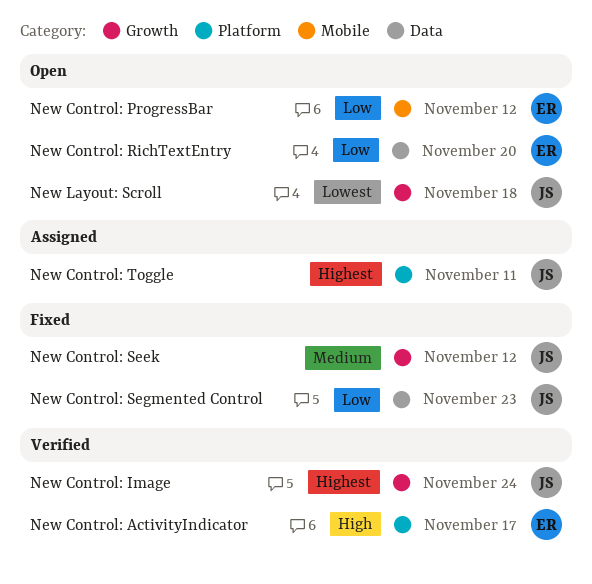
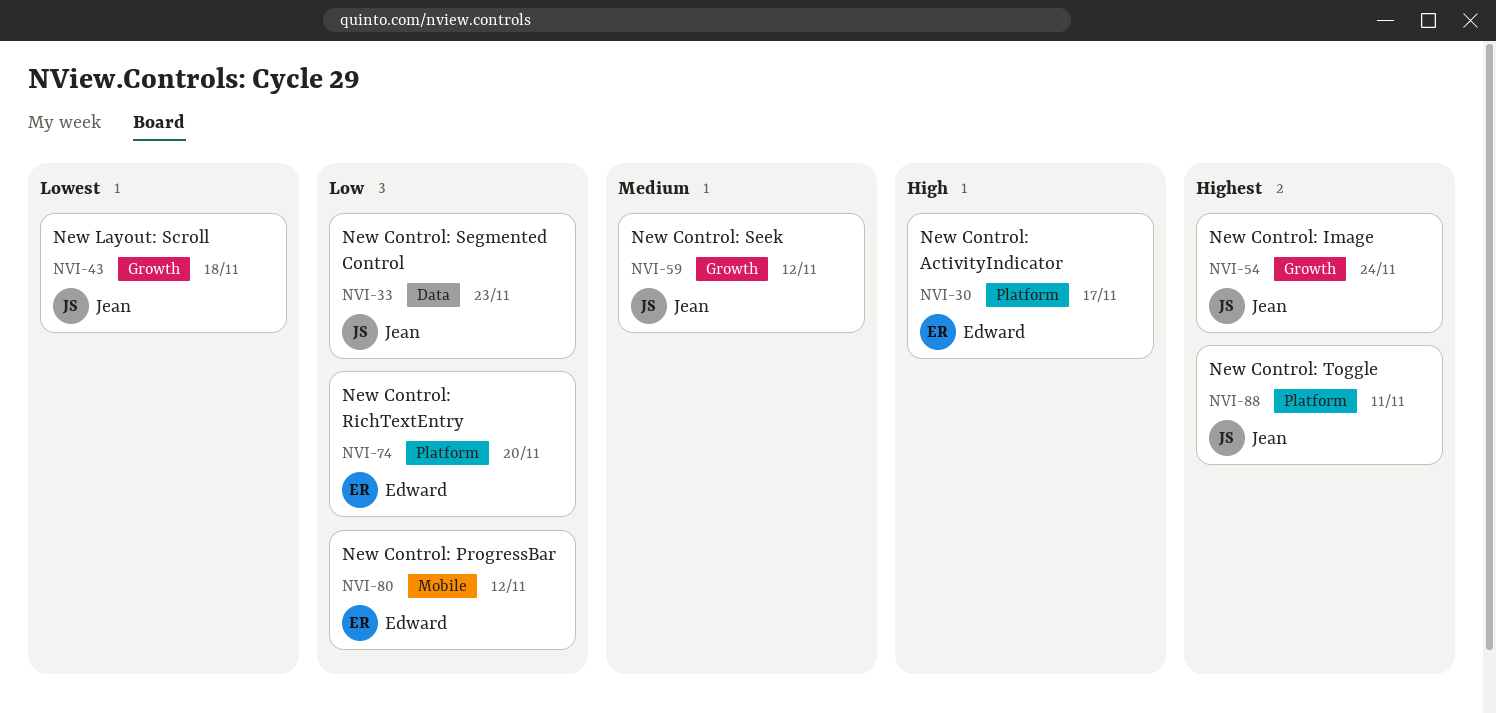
New Control: RichTextEntry, label: Data -> Platform

